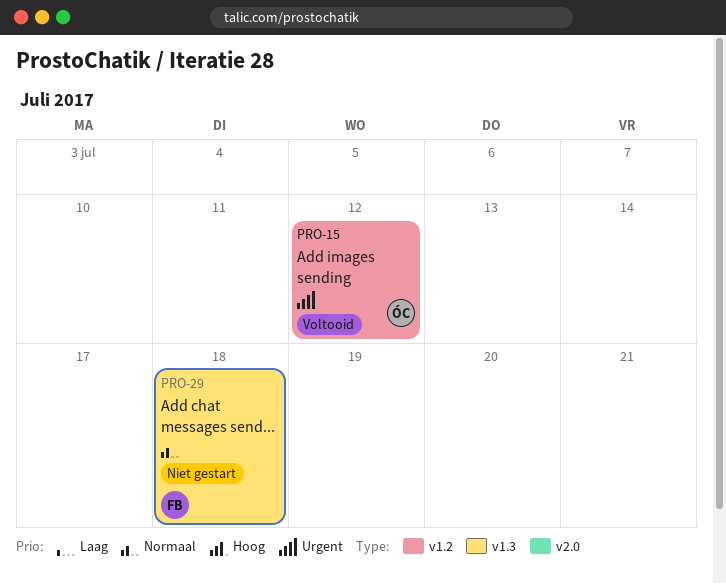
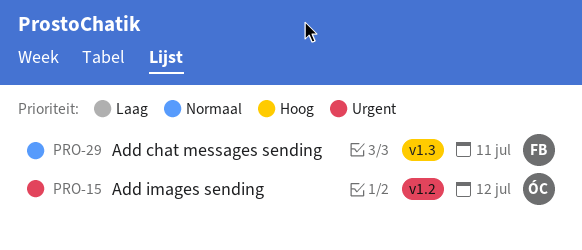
PRO-29, due: Jul 18 -> Jul 11

